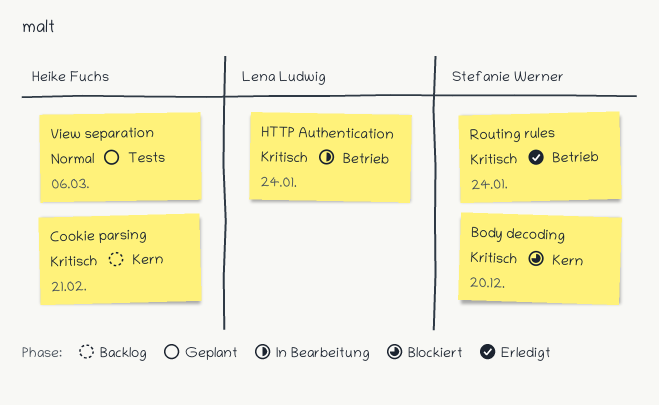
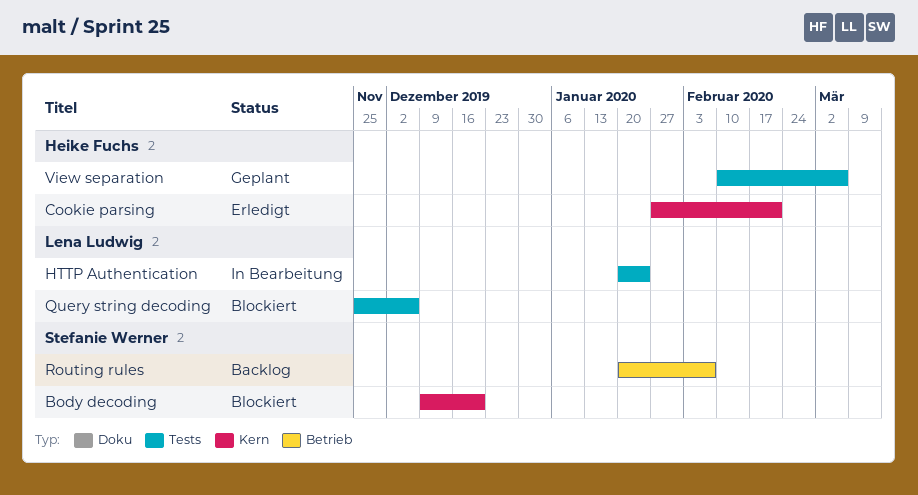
Cookie parsing, status: Backlog -> Erledigt
HTTP Authentication, label: Betrieb -> Tests
Query string decoding: none -> present
Routing rules, status: Erledigt -> Backlog
Routing rules, due: Jan 24 -> Feb 7

